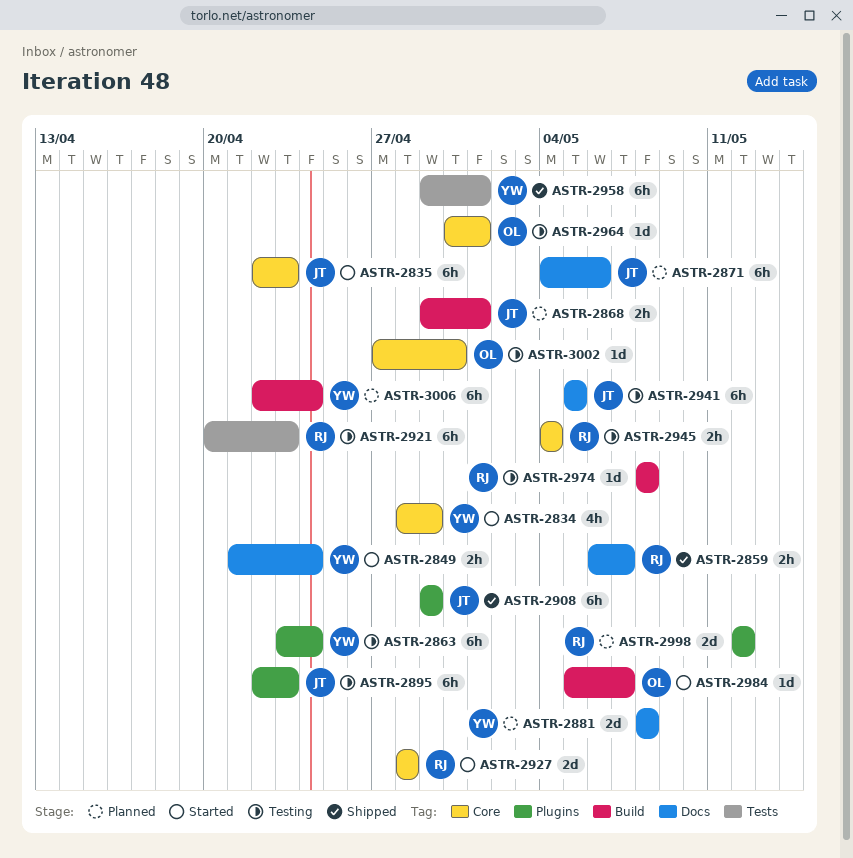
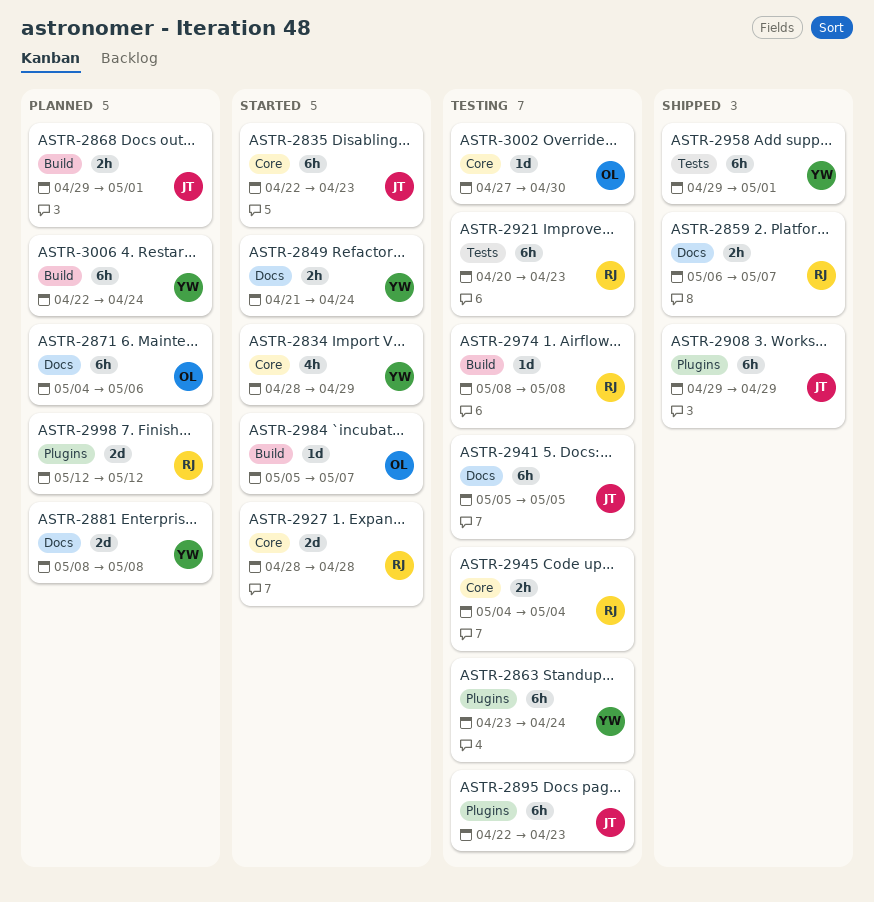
ASTR-2871, owner: JT -> OL
ASTR-2964: present -> none

